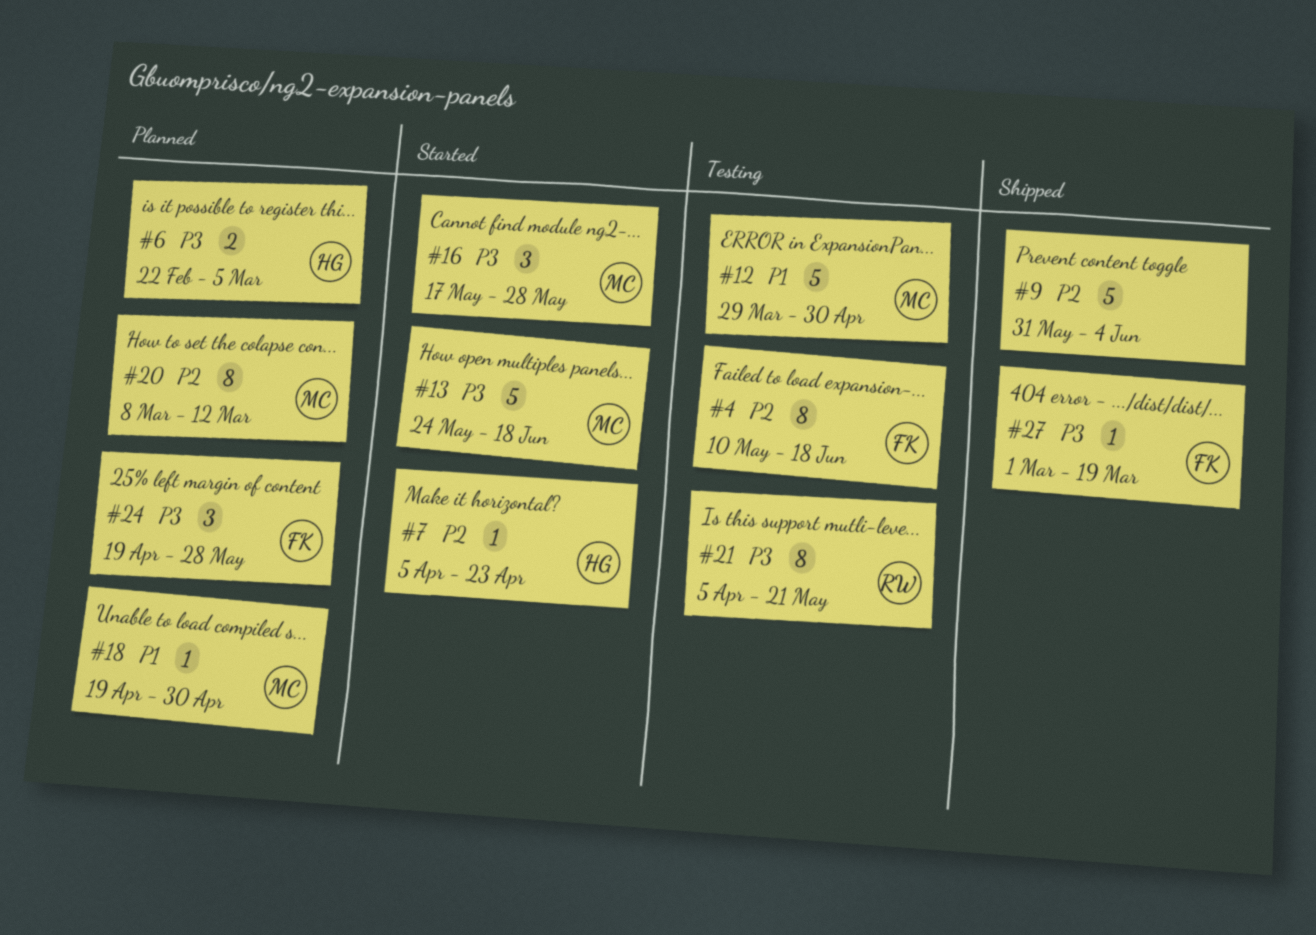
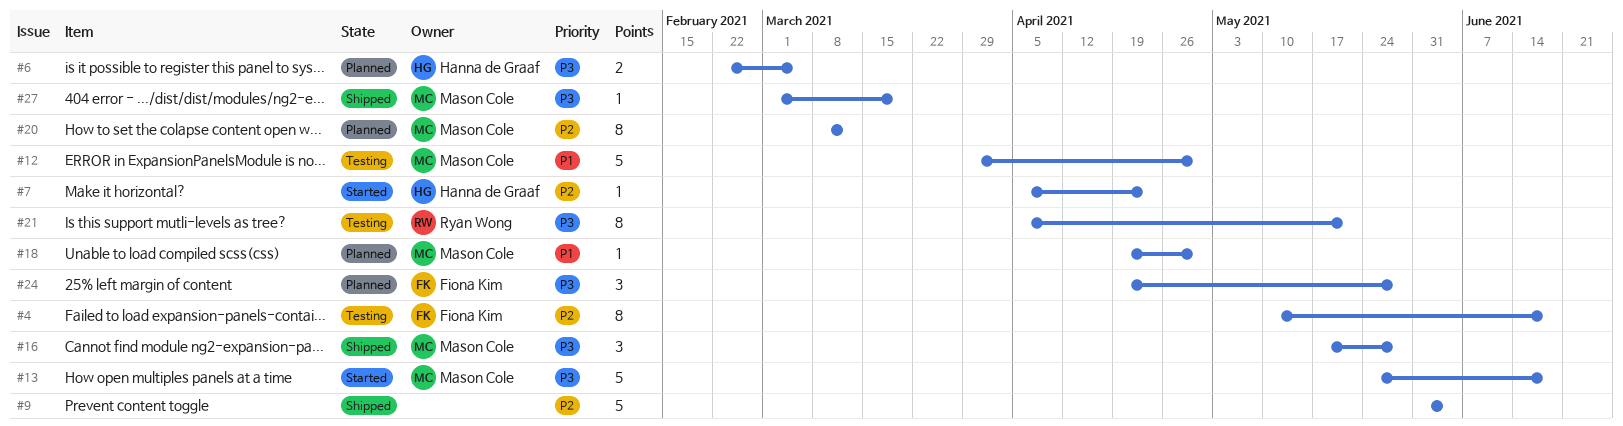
#16, status: Started -> Shipped
#27, owner: Fiona Kim -> Mason Cole

